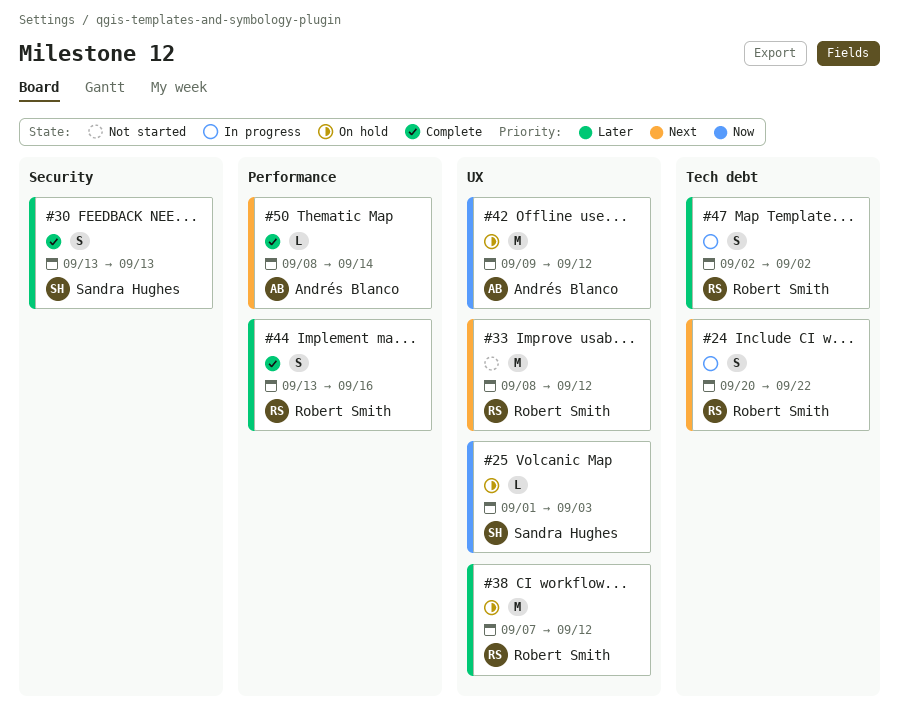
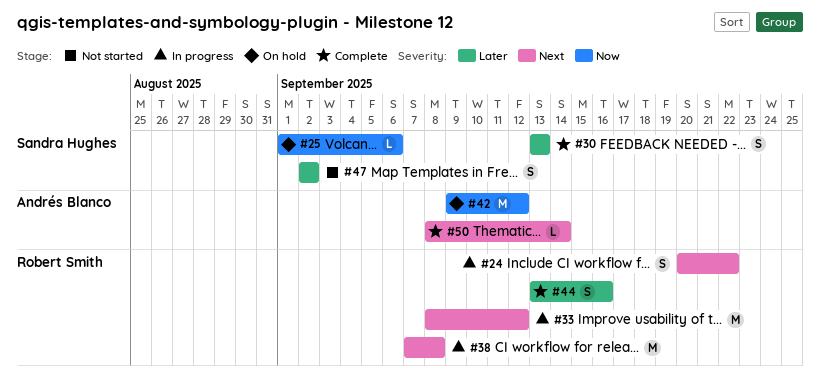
#25, due: Sep 3 -> Sep 6
#33, status: Not started -> In progress
#38, status: On hold -> In progress
#38, priority: Later -> Next
#38, due: Sep 12 -> Sep 8
#47, status: In progress -> Not started
#47, owner: Robert Smith -> Sandra Hughes

